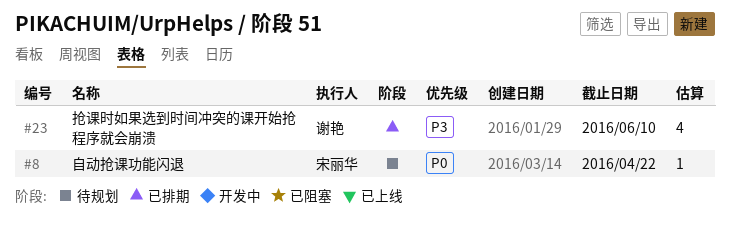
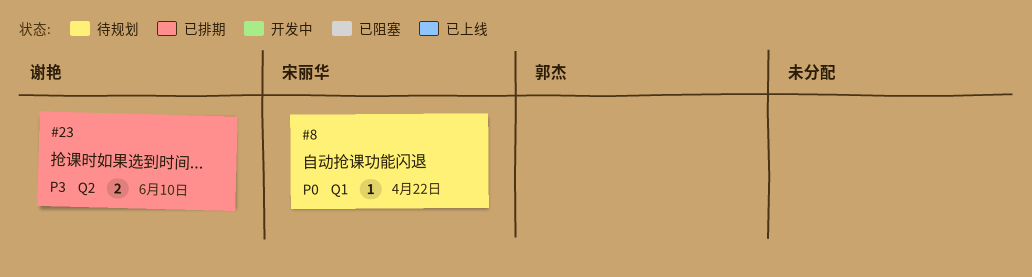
#23, estimate: 4 -> 2

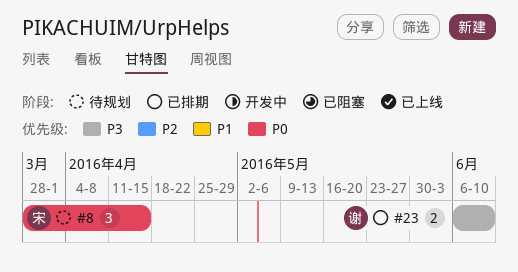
#8, estimate: 1 -> 3
#8, due: Apr 22 -> Apr 15

